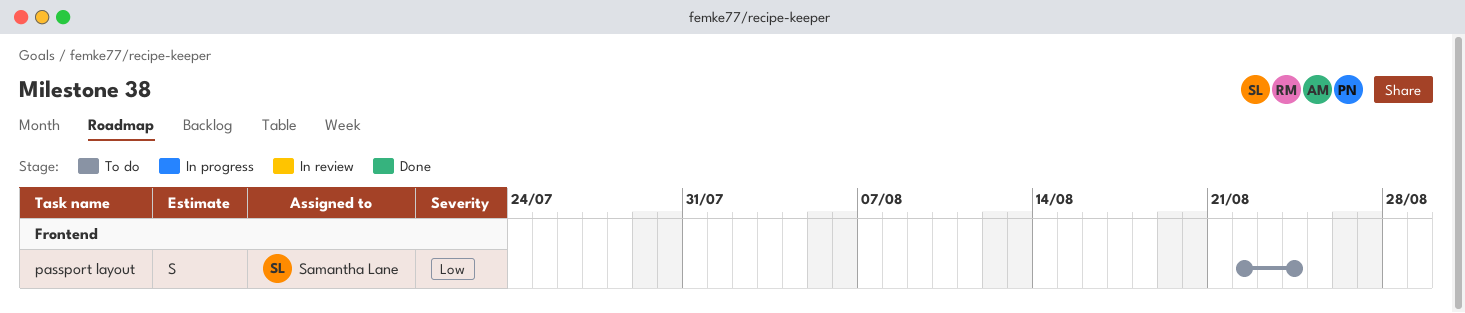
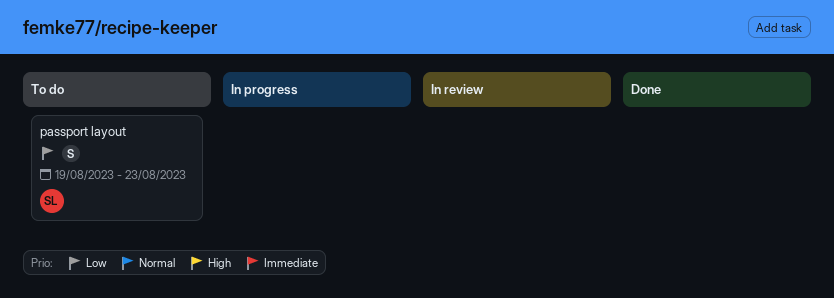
passport layout, start: Aug 22 -> Aug 19
passport layout, due: Aug 24 -> Aug 23

